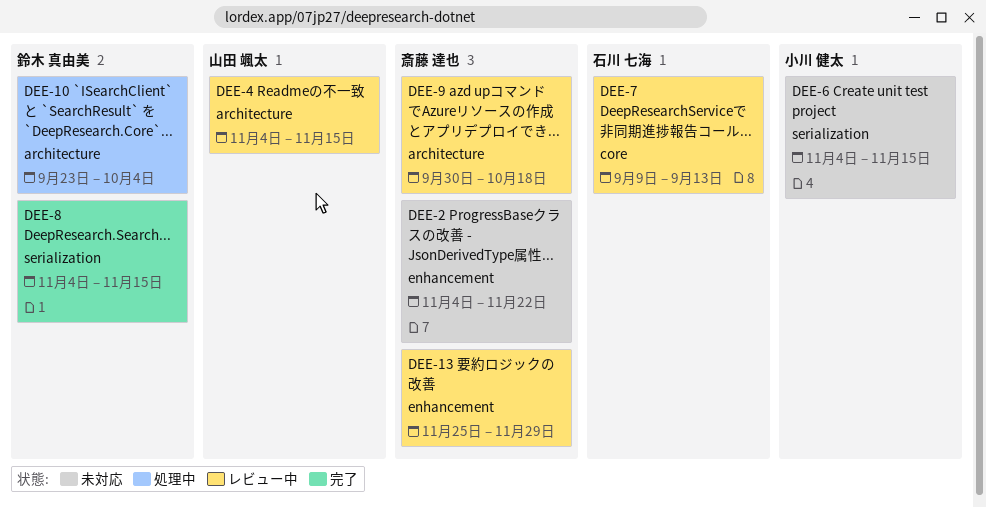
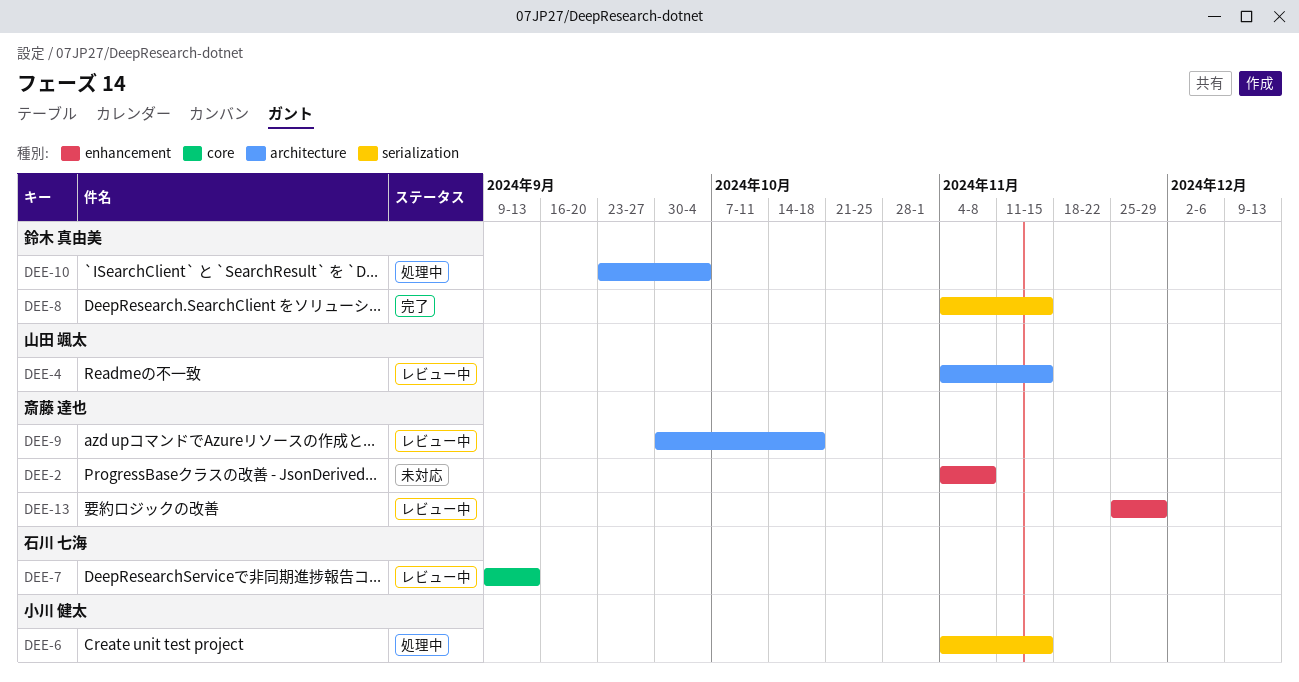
DEE-2, due: Nov 22 -> Nov 8
DEE-6, status: 未対応 -> 処理中

